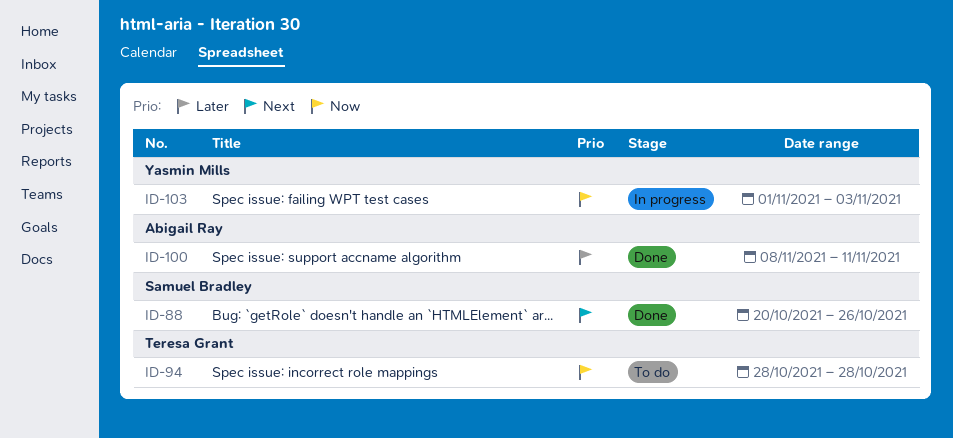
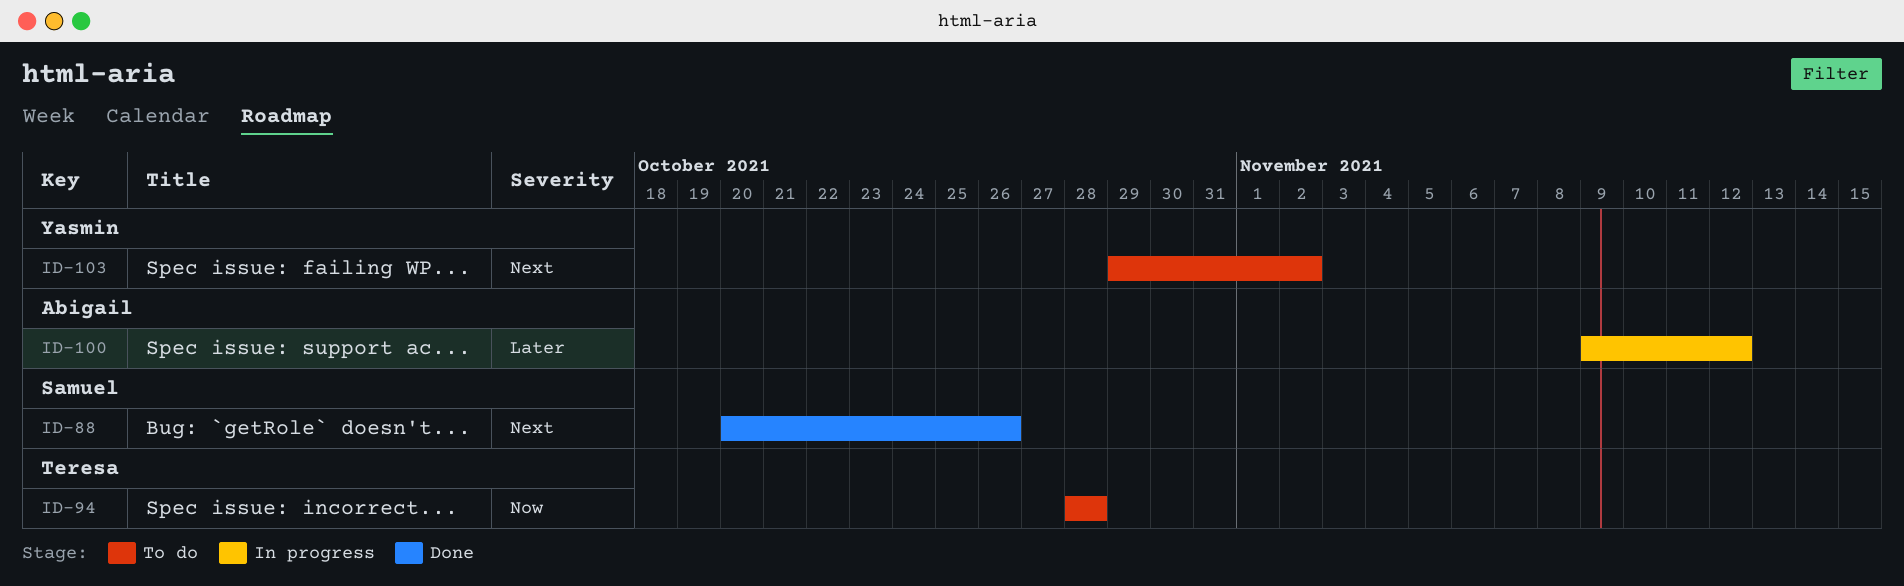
ID-100, status: Done -> In progress
ID-100, start: Nov 8 -> Nov 9
ID-100, due: Nov 11 -> Nov 12
ID-103, status: In progress -> To do
ID-103, priority: Now -> Next
ID-103, start: Nov 1 -> Oct 29
ID-103, due: Nov 3 -> Nov 2

